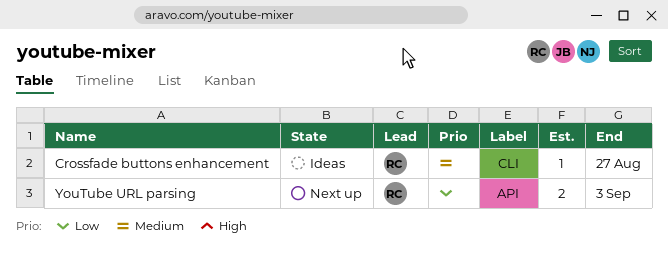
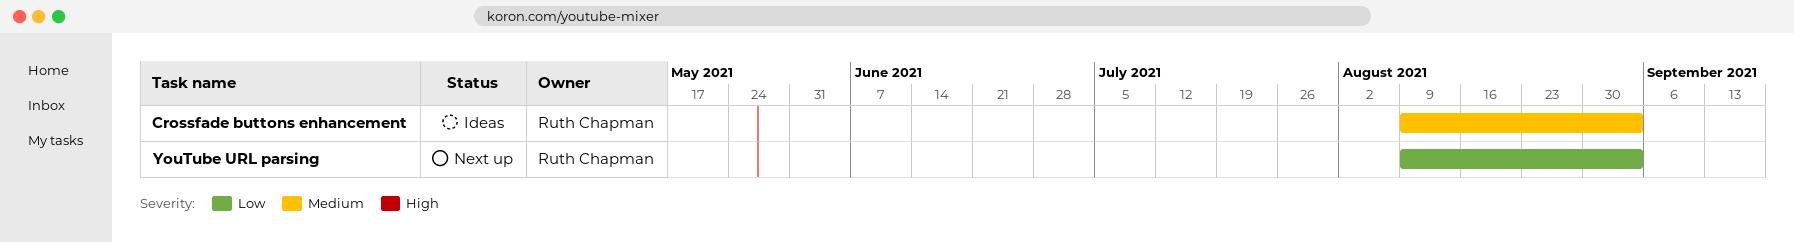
Crossfade buttons enhancement, due: Aug 27 -> Sep 3

